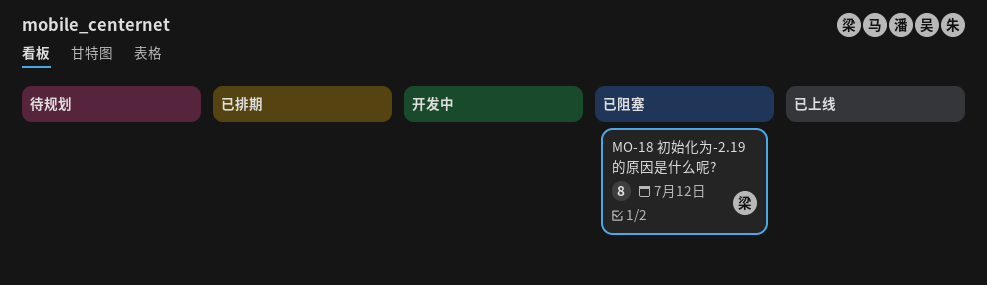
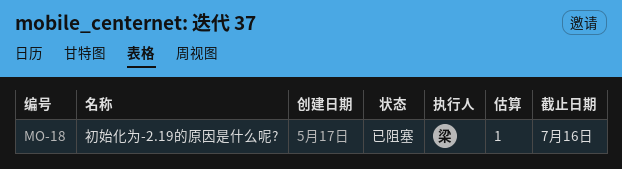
MO-18, estimate: 8 -> 1
MO-18, due: Jul 12 -> Jul 16

